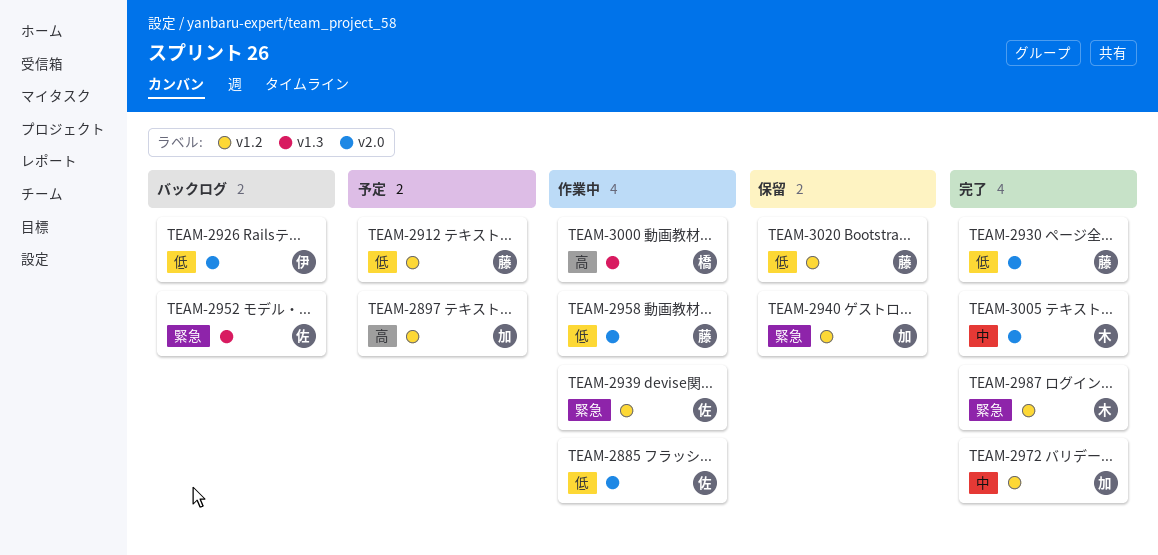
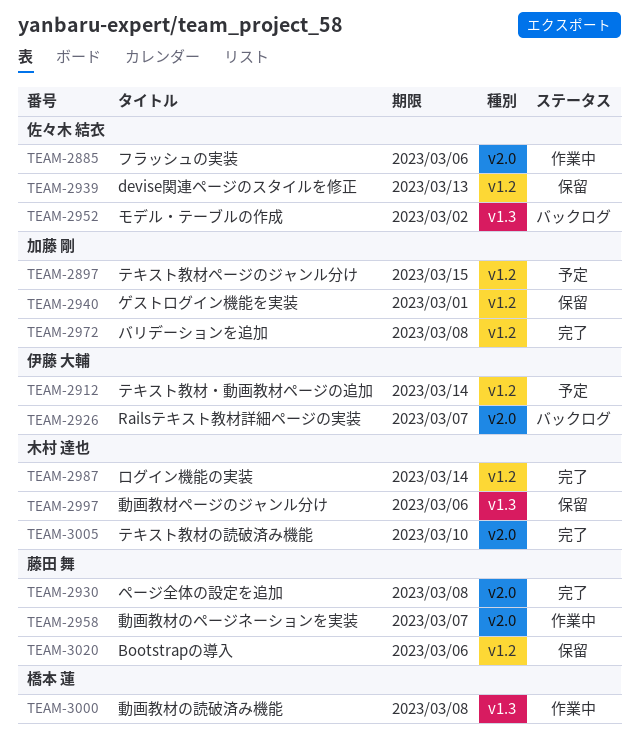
TEAM-2912, owner: 藤田 舞 -> 伊藤 大輔
TEAM-2939, status: 作業中 -> 保留
TEAM-2997: none -> present

